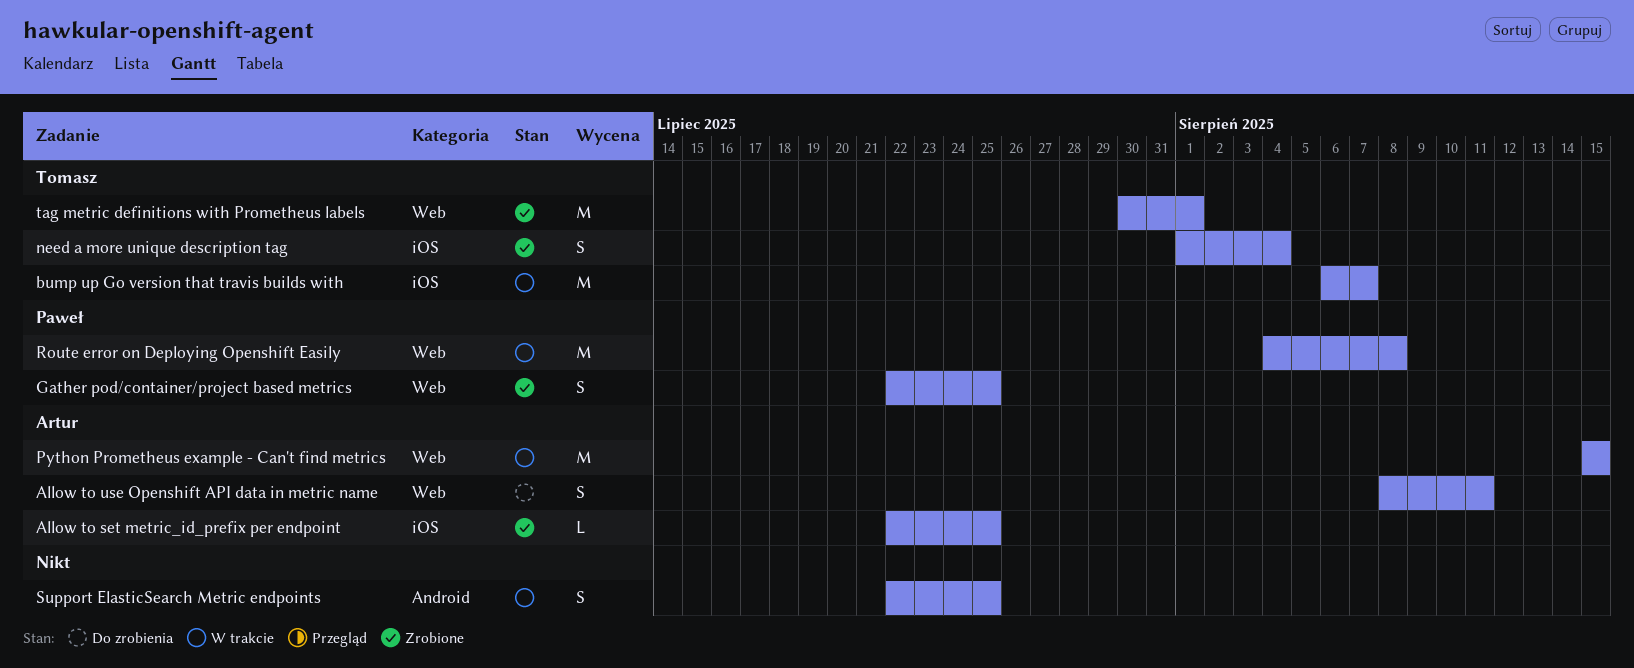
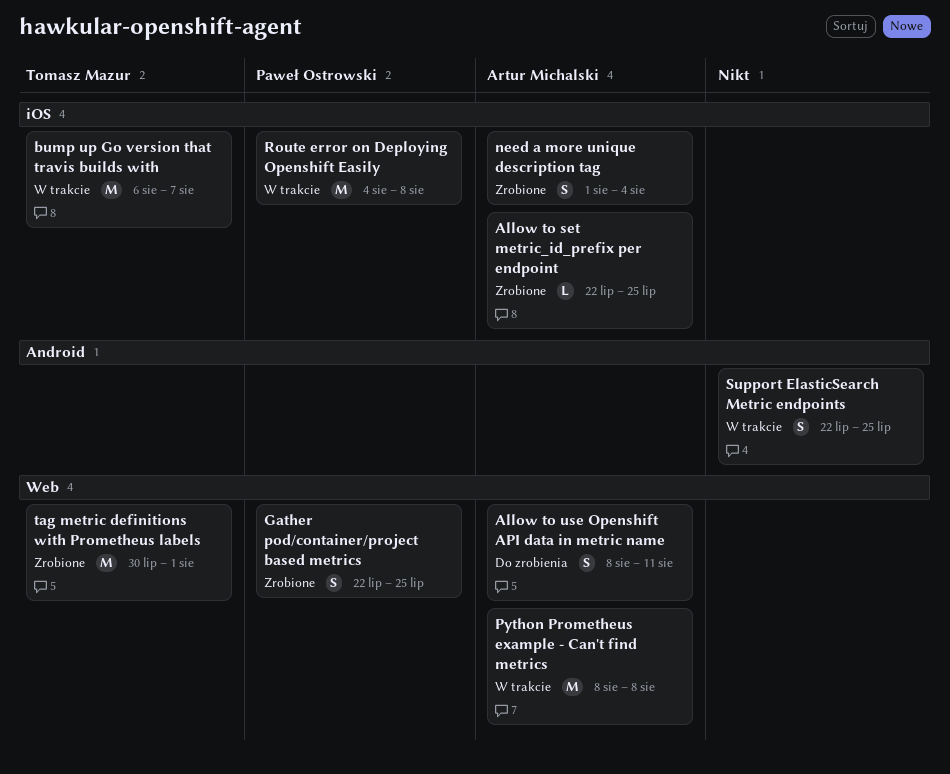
need a more unique description tag, owner: Tomasz Mazur -> Artur Michalski
Python Prometheus example - Can't find metrics, start: Aug 15 -> Aug 8
Python Prometheus example - Can't find metrics, due: Aug 15 -> Aug 8
Route error on Deploying Openshift Easily, label: Web -> iOS

